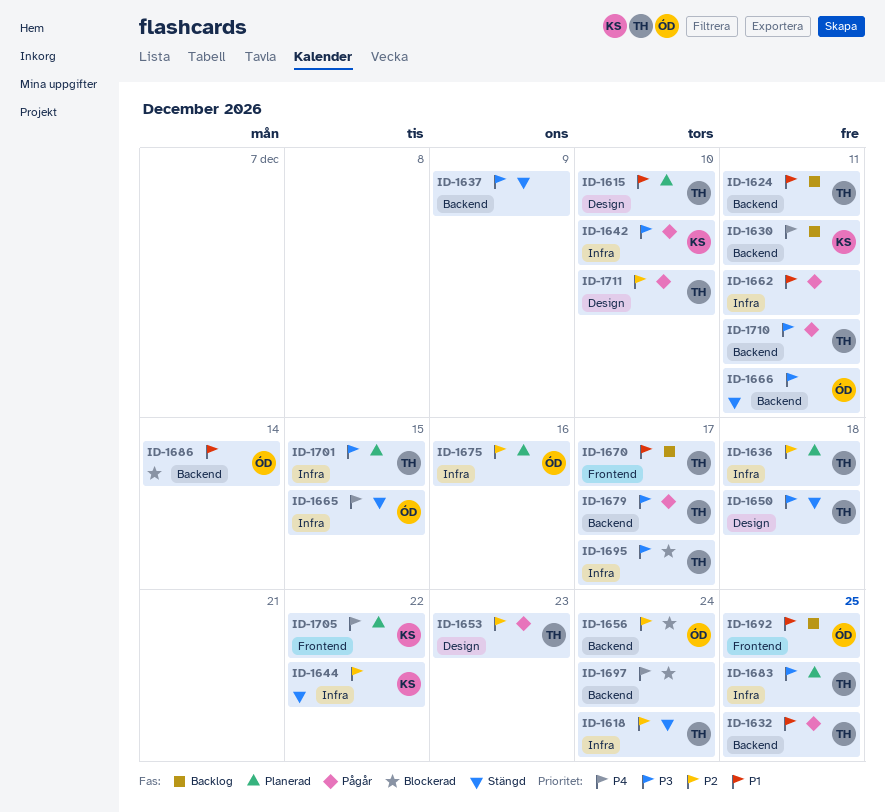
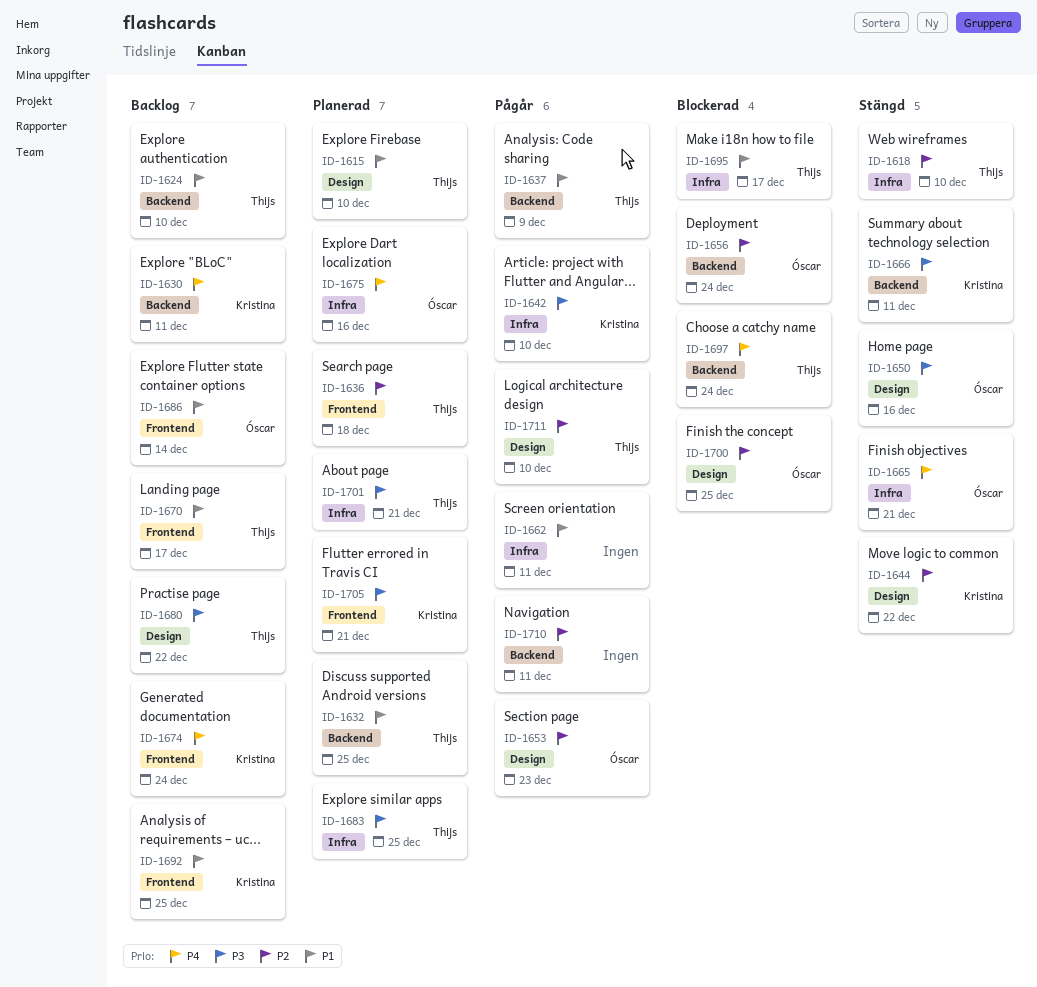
ID-1618, due: Dec 24 -> Dec 10
ID-1624, due: Dec 11 -> Dec 10
ID-1632, status: Pågår -> Planerad
ID-1636, label: Infra -> Frontend
ID-1637, status: Stängd -> Pågår
ID-1637, owner: none -> Thijs
ID-1637, priority: P3 -> P1
ID-1644, label: Infra -> Design
ID-1650, owner: Thijs -> Óscar
ID-1650, due: Dec 18 -> Dec 16
ID-1653, owner: Thijs -> Óscar
ID-1665, due: Dec 15 -> Dec 21
ID-1666, owner: Óscar -> Kristina
ID-1674: none -> present
ID-1675, priority: P2 -> P4
ID-1679: present -> none
ID-1680: none -> present
ID-1686, status: Blockerad -> Backlog
ID-1686, label: Backend -> Frontend
ID-1692, owner: Óscar -> Kristina
ID-1695, priority: P3 -> P1
ID-1697, owner: none -> Thijs
ID-1700: none -> present
ID-1701, due: Dec 15 -> Dec 21
ID-1705, priority: P4 -> P3
ID-1705, due: Dec 22 -> Dec 21
ID-1710, owner: Thijs -> none
ID-1710, priority: P3 -> P2

